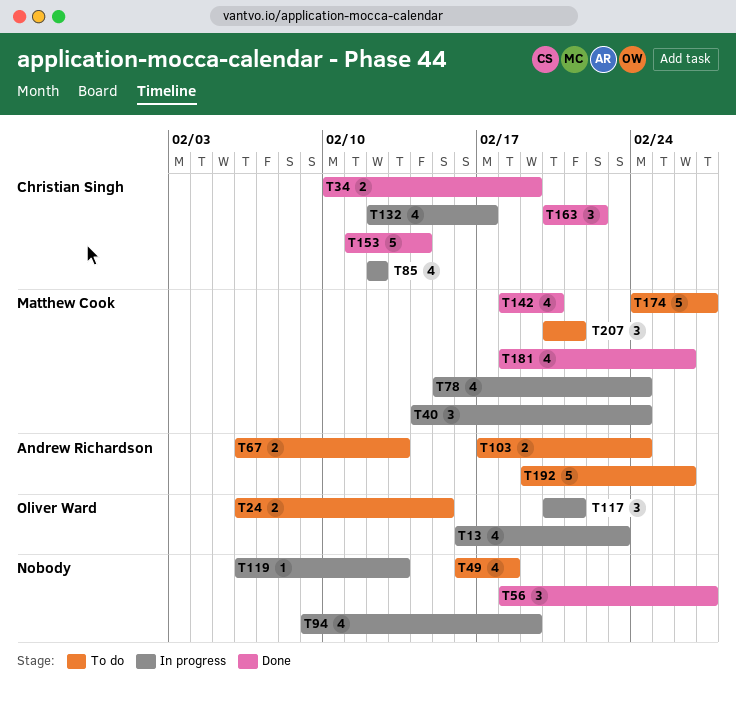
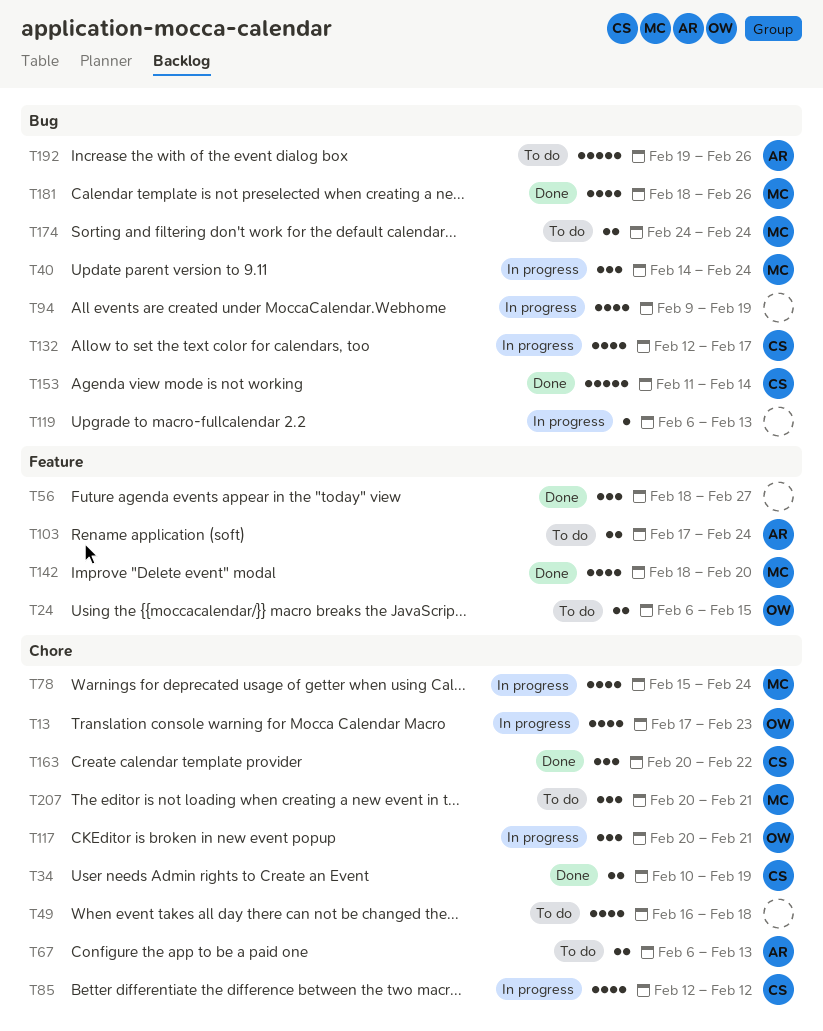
T13, start: Feb 16 -> Feb 17
T174, estimate: 5 -> 2
T174, due: Feb 27 -> Feb 24

